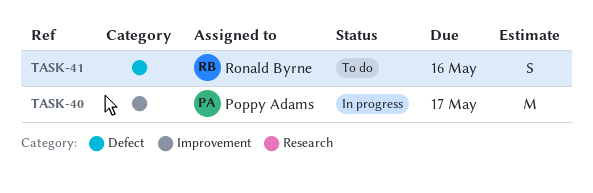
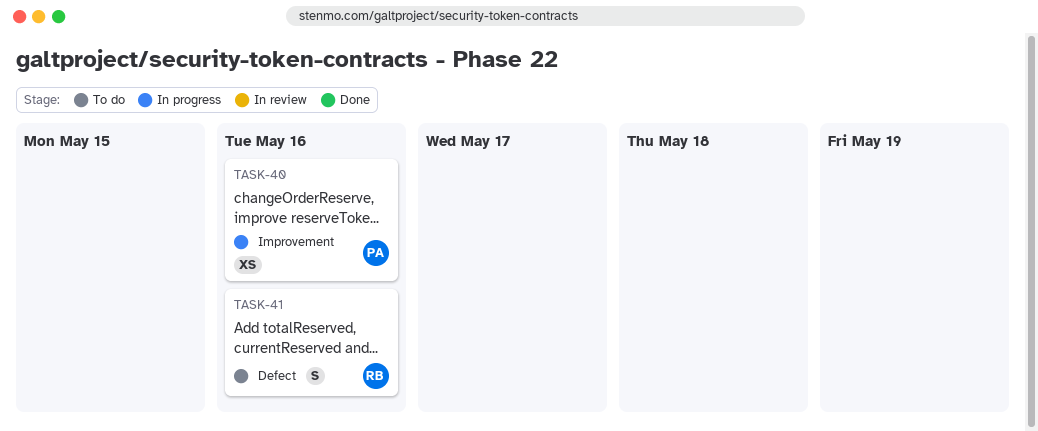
TASK-40, estimate: M -> XS
TASK-40, due: May 17 -> May 16

